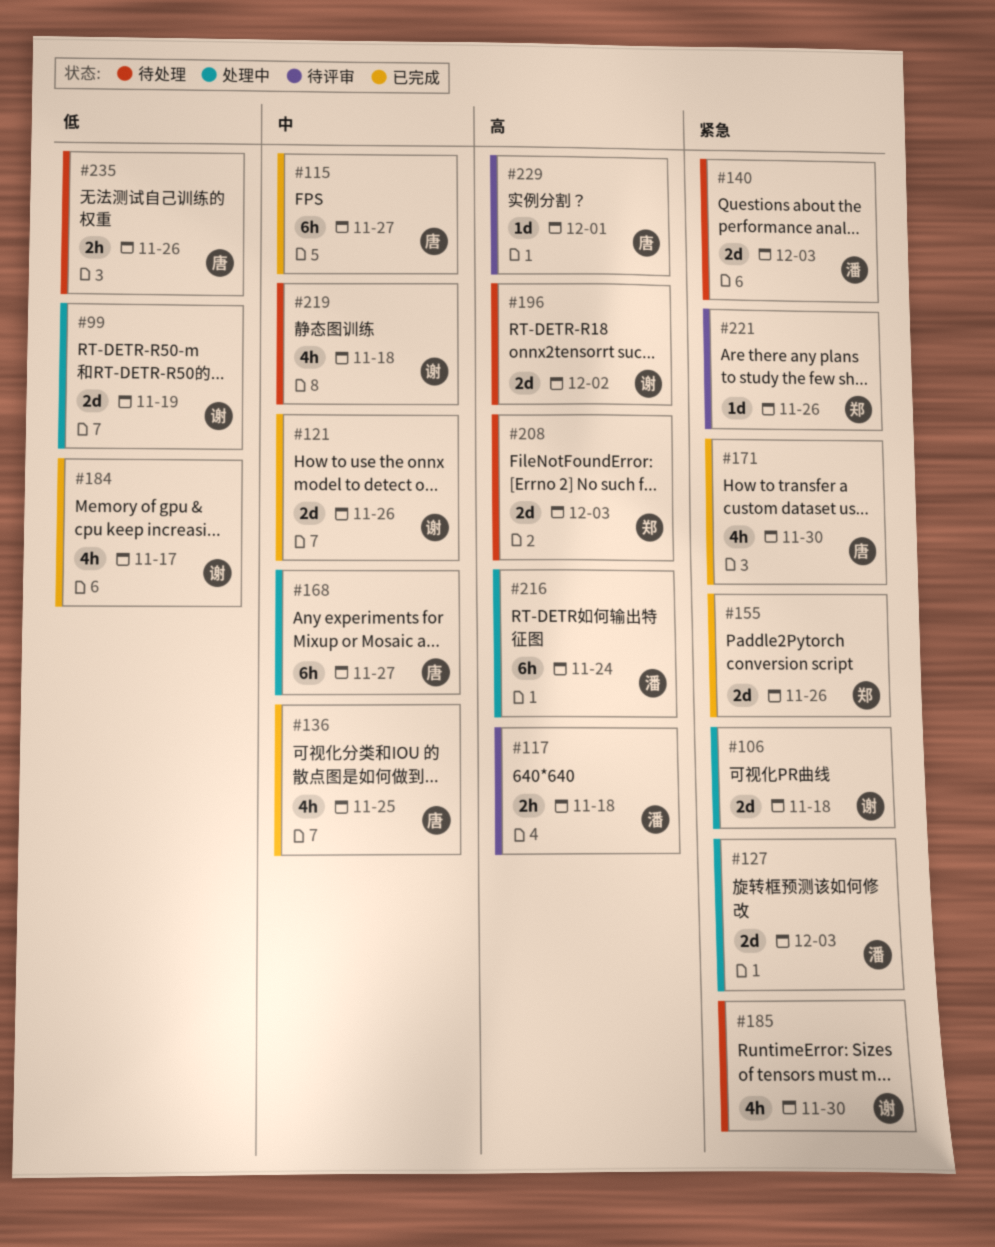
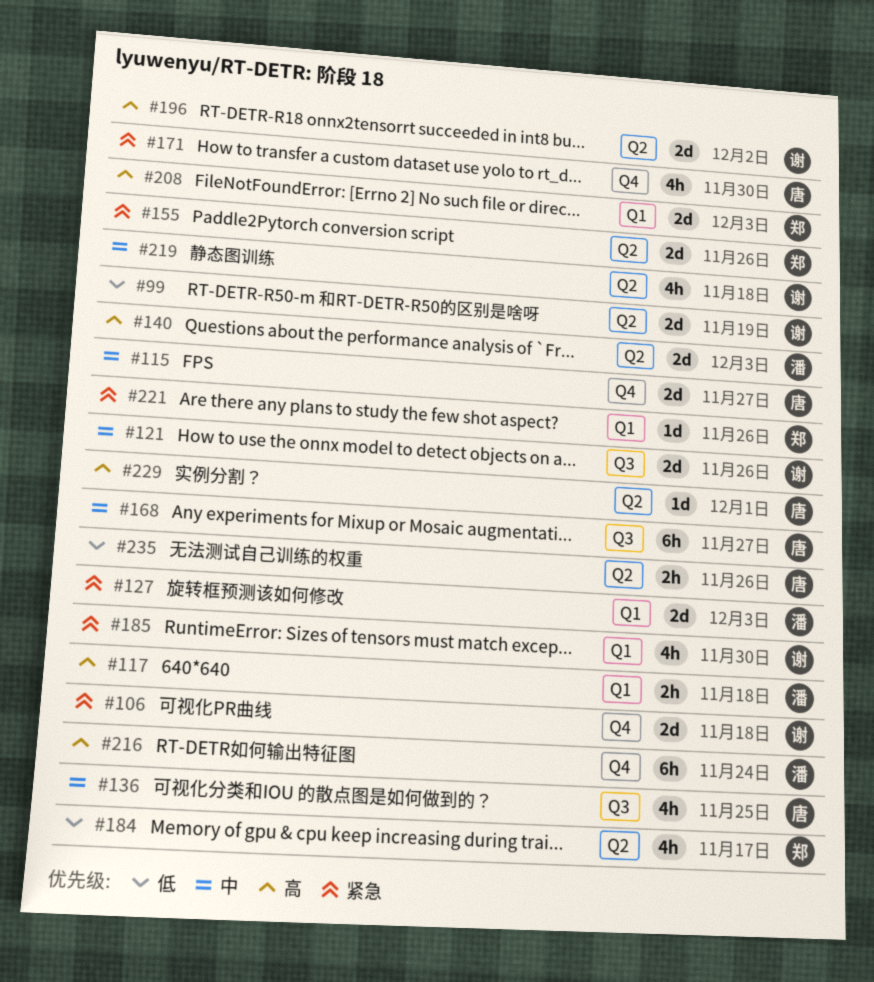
#115, estimate: 6h -> 2d
#140, priority: 紧急 -> 高
#184, owner: 谢 -> 郑

